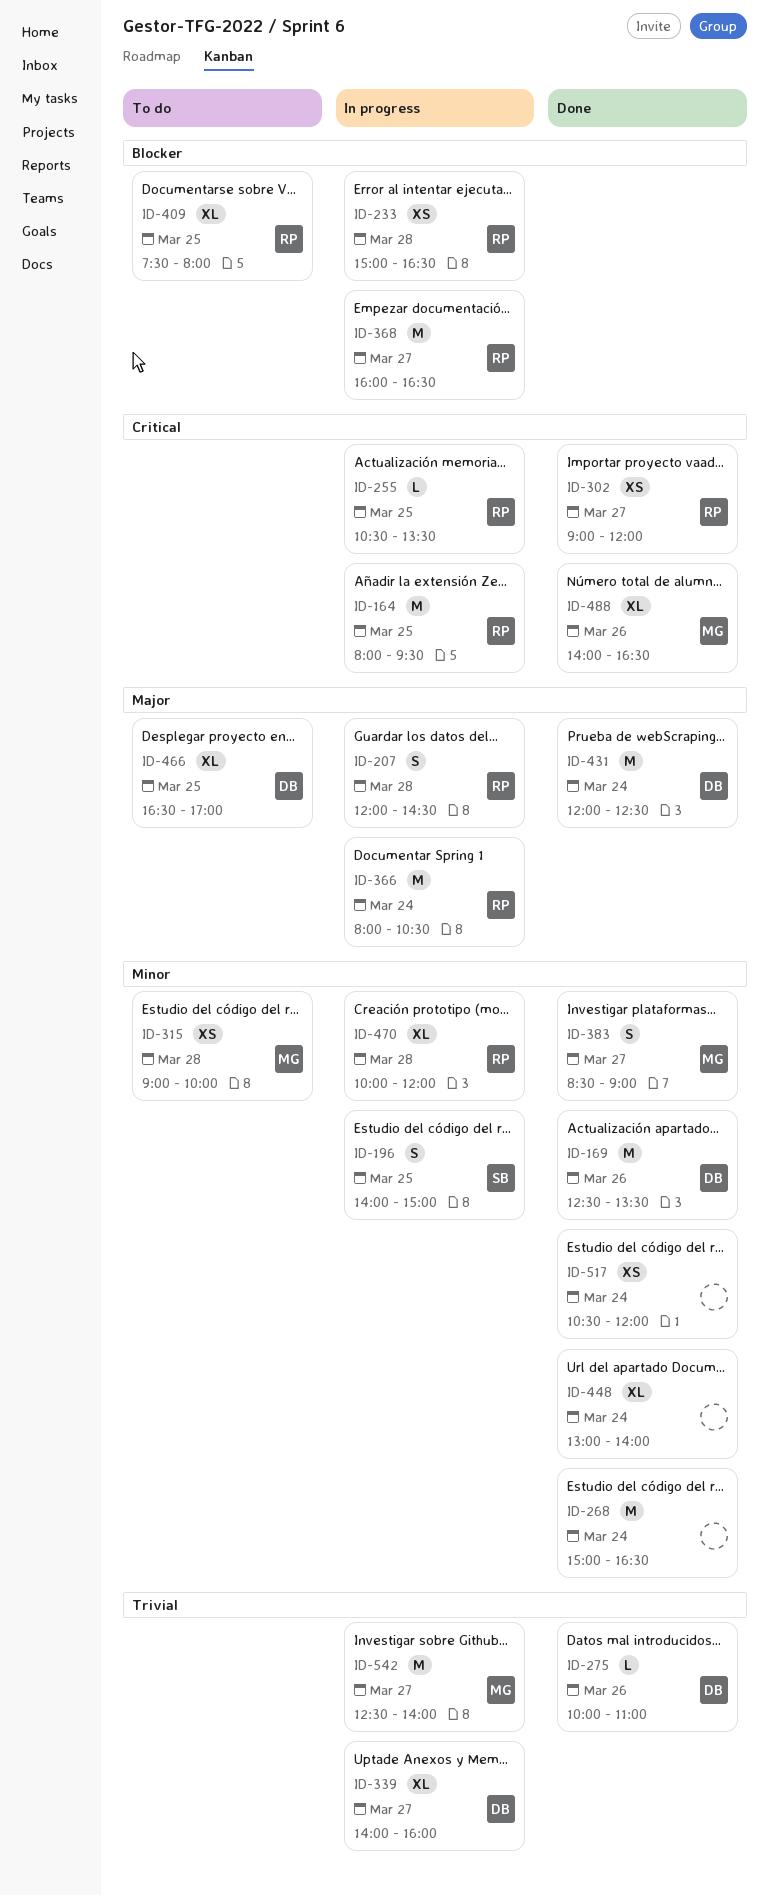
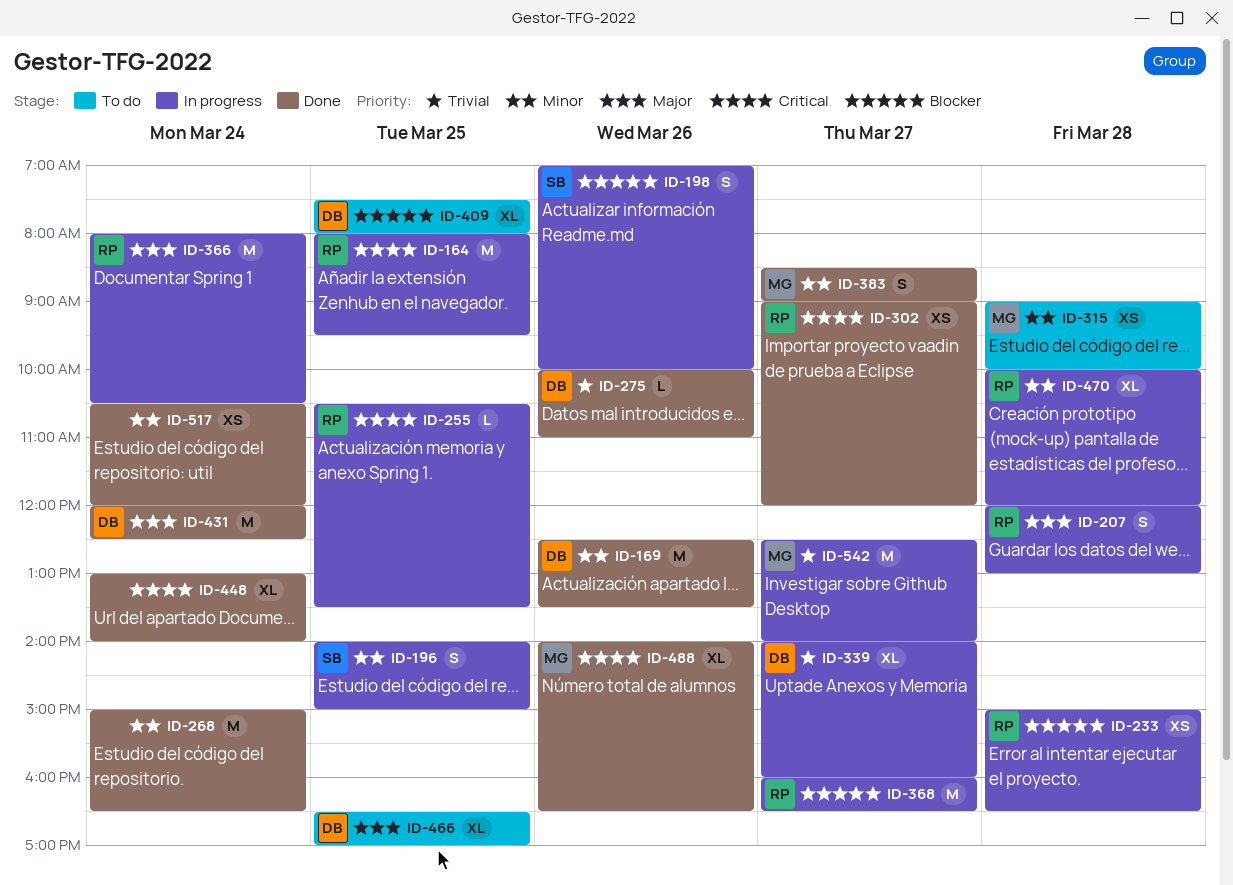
ID-198: none -> present
ID-207, ends: 14:30 -> 13:00
ID-409, owner: RP -> DB
ID-448, priority: Minor -> Critical

